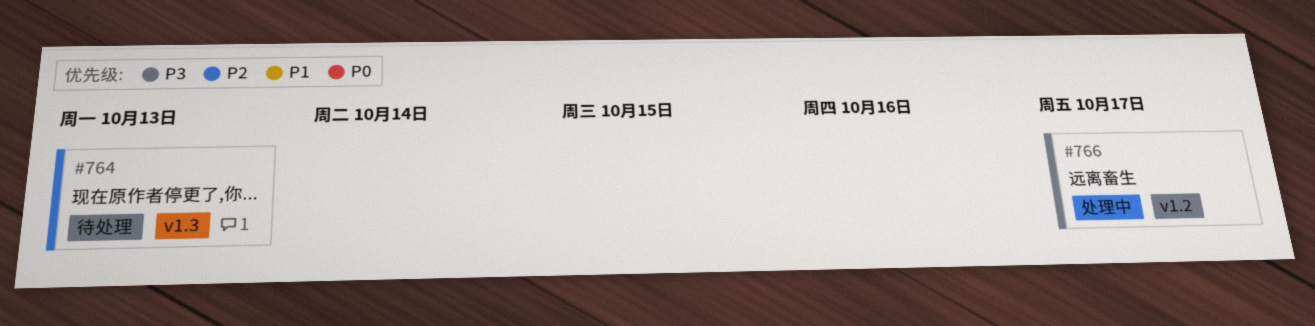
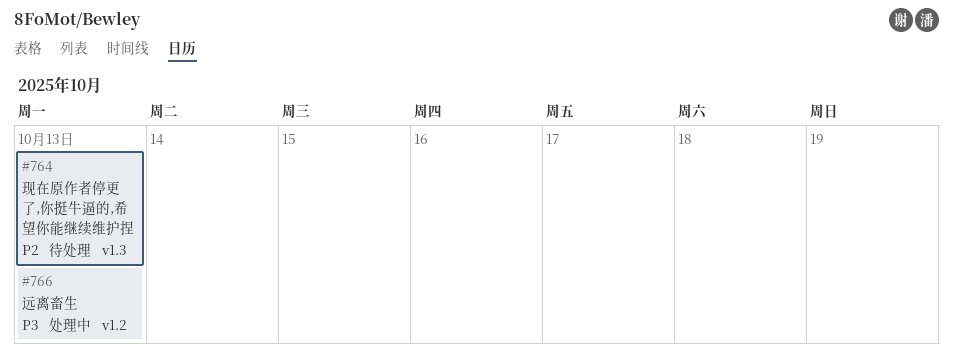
#766, due: Oct 17 -> Oct 13

